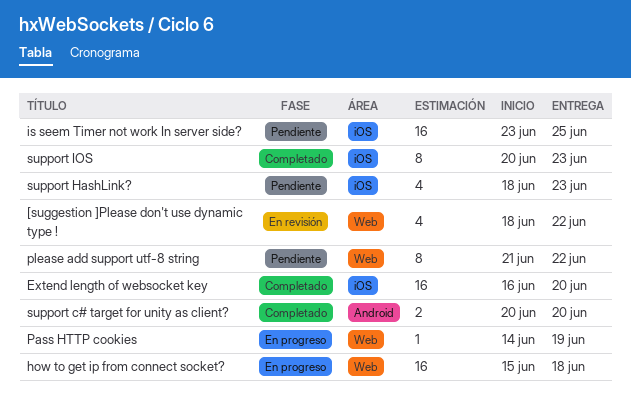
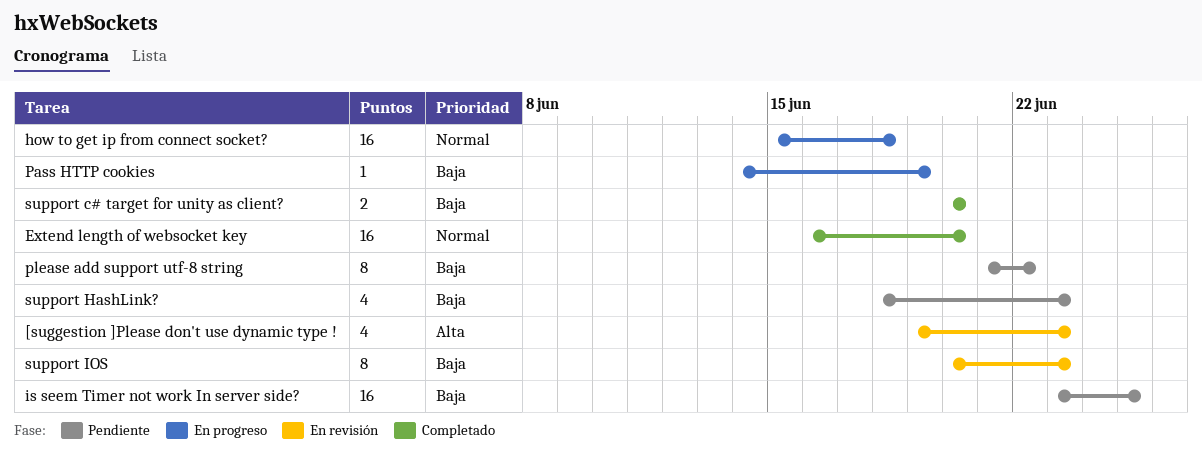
[suggestion ]Please don't use dynamic type !, start: Jun 18 -> Jun 19
[suggestion ]Please don't use dynamic type !, due: Jun 22 -> Jun 23
support IOS, status: Completado -> En revisión

